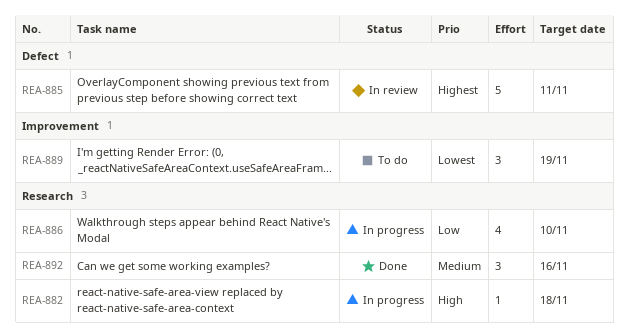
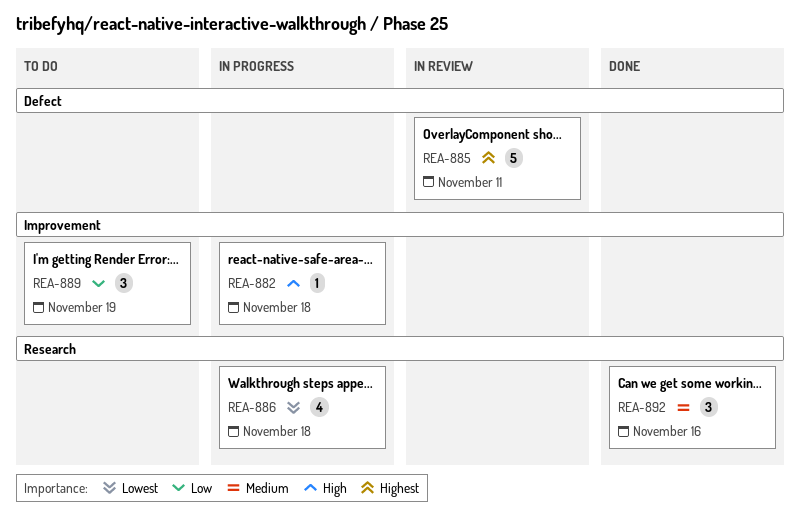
REA-882, label: Research -> Improvement
REA-886, priority: Low -> Lowest
REA-886, due: Nov 10 -> Nov 18
REA-889, priority: Lowest -> Low

